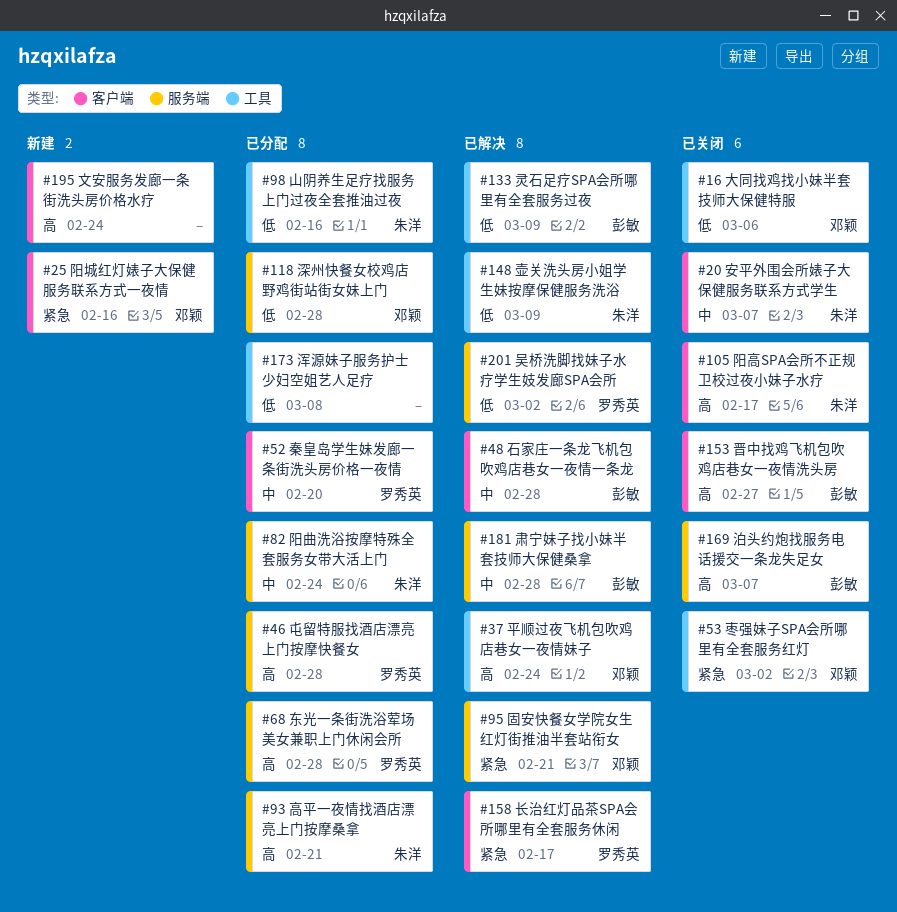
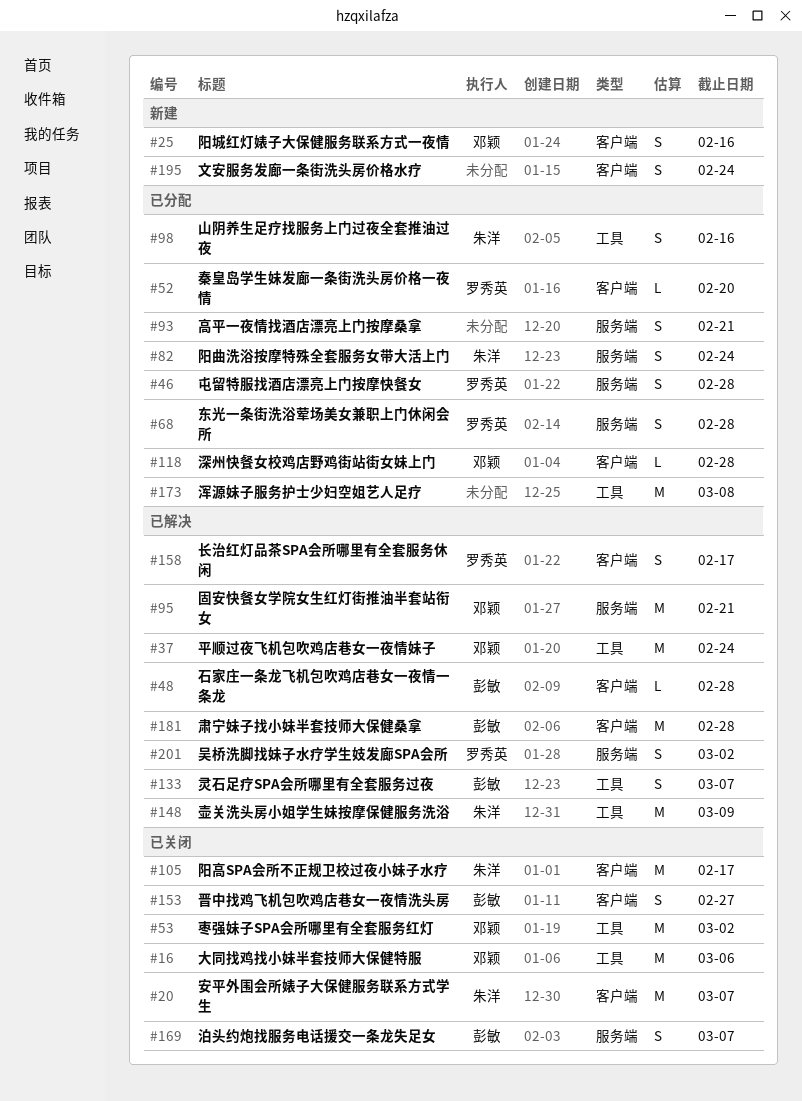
#93, owner: 朱洋 -> none
#118, label: 服务端 -> 客户端
#133, due: Mar 9 -> Mar 7
#181, label: 服务端 -> 客户端

